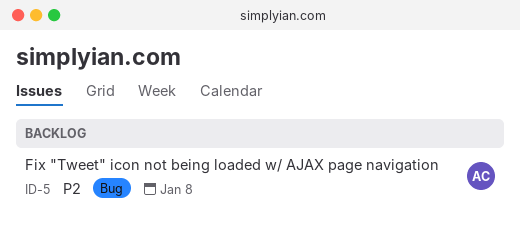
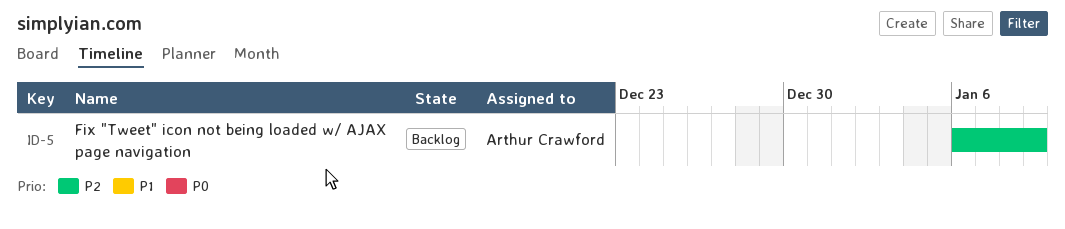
ID-5, due: Jan 8 -> Jan 9

